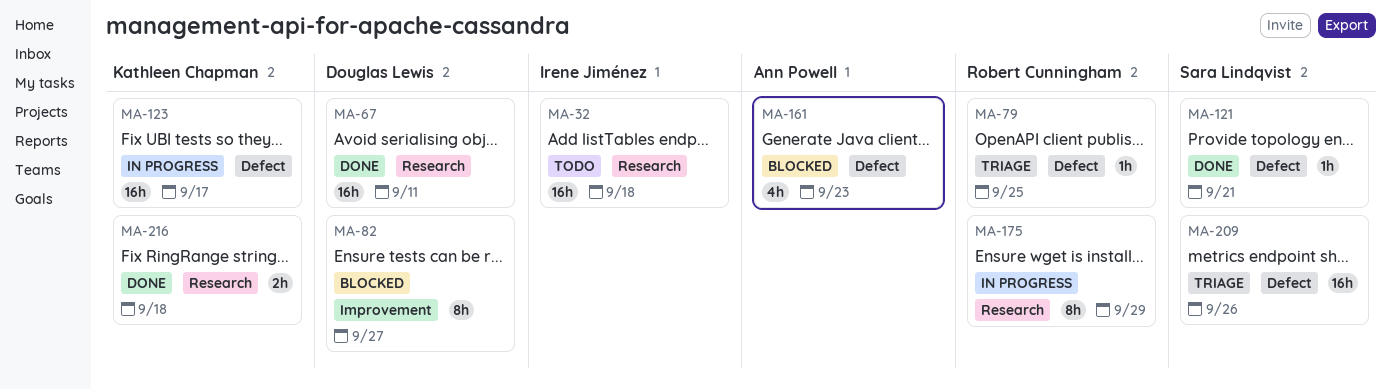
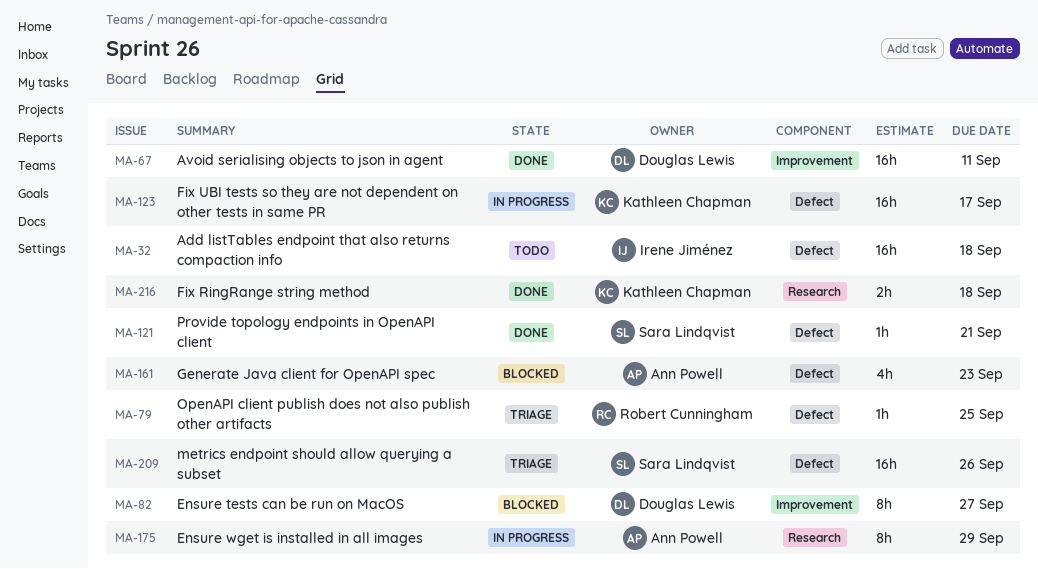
MA-32, label: Research -> Defect
MA-67, label: Research -> Improvement
MA-175, owner: Robert Cunningham -> Ann Powell

